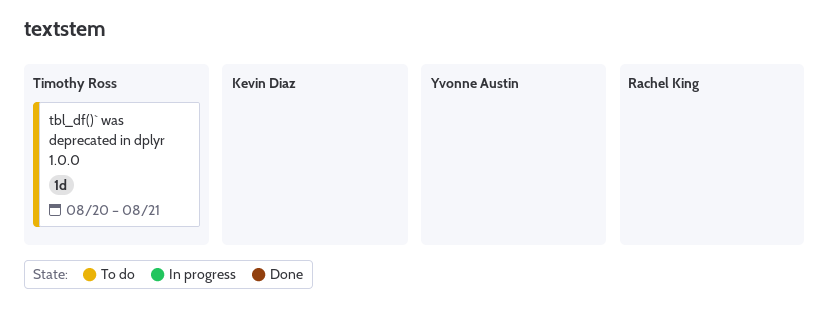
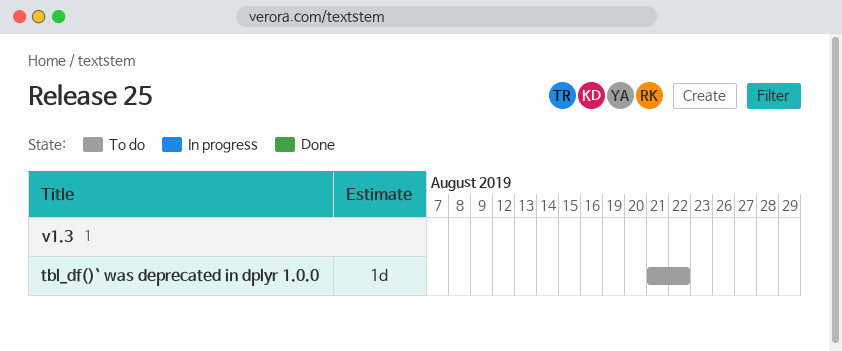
tbl_df()` was deprecated in dplyr 1.0.0, start: Aug 20 -> Aug 21
tbl_df()` was deprecated in dplyr 1.0.0, due: Aug 21 -> Aug 22

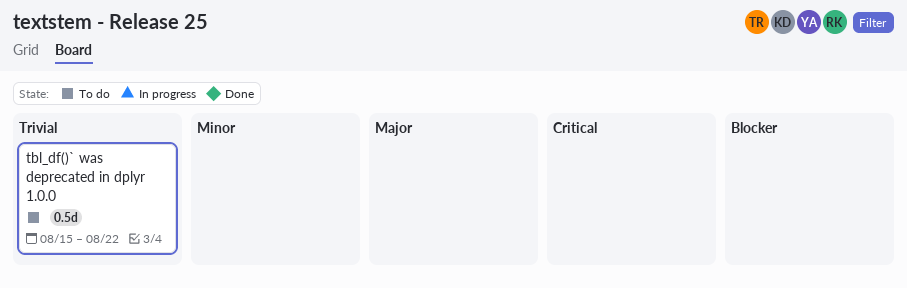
tbl_df()` was deprecated in dplyr 1.0.0, estimate: 1d -> 0.5d
tbl_df()` was deprecated in dplyr 1.0.0, start: Aug 21 -> Aug 15

